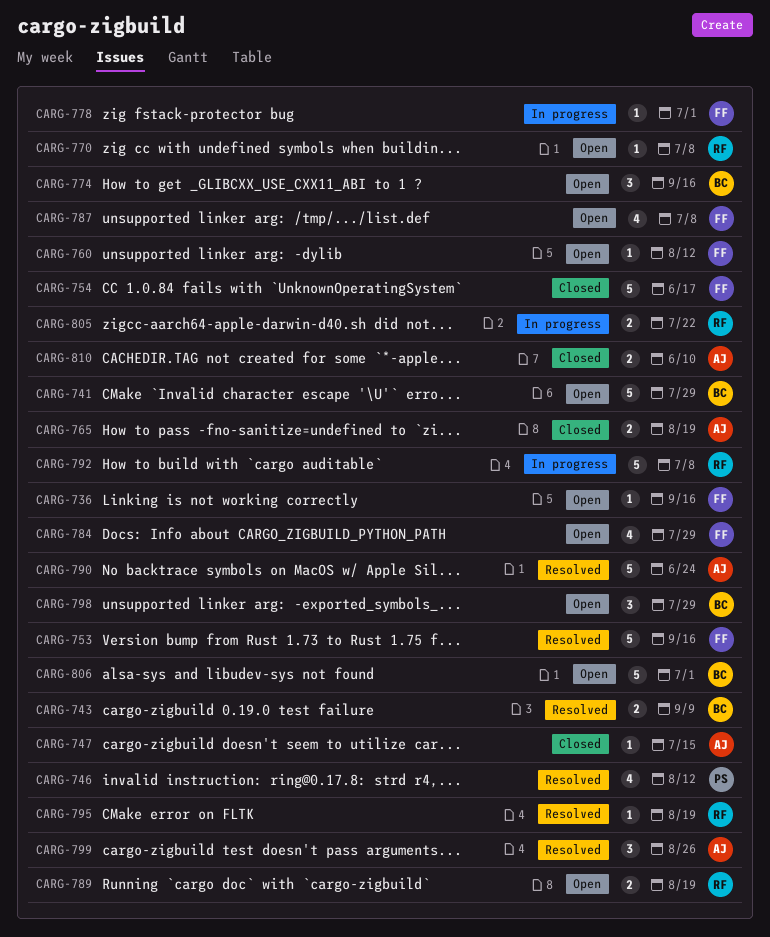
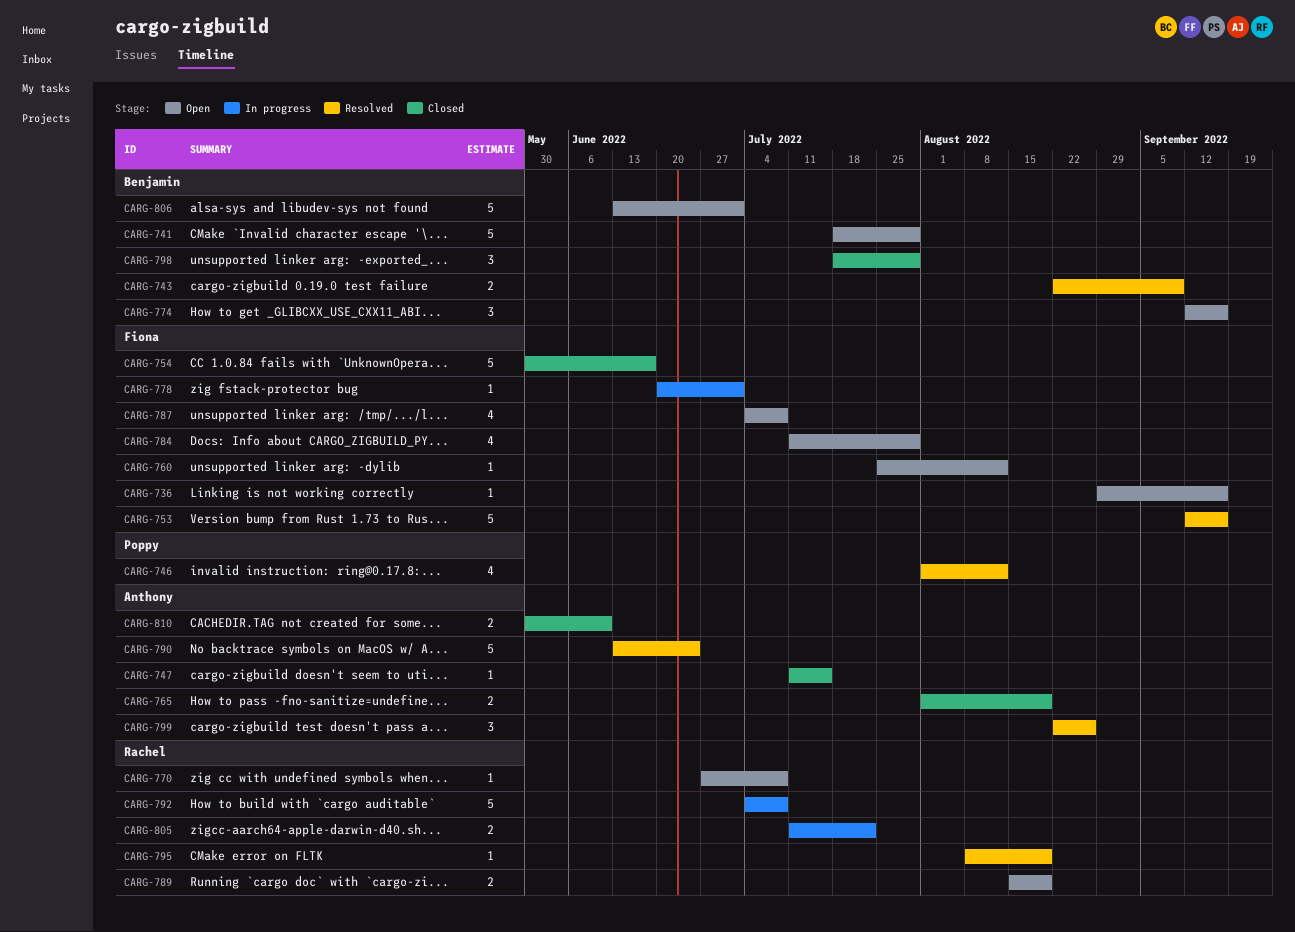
CARG-798, status: Open -> Closed

